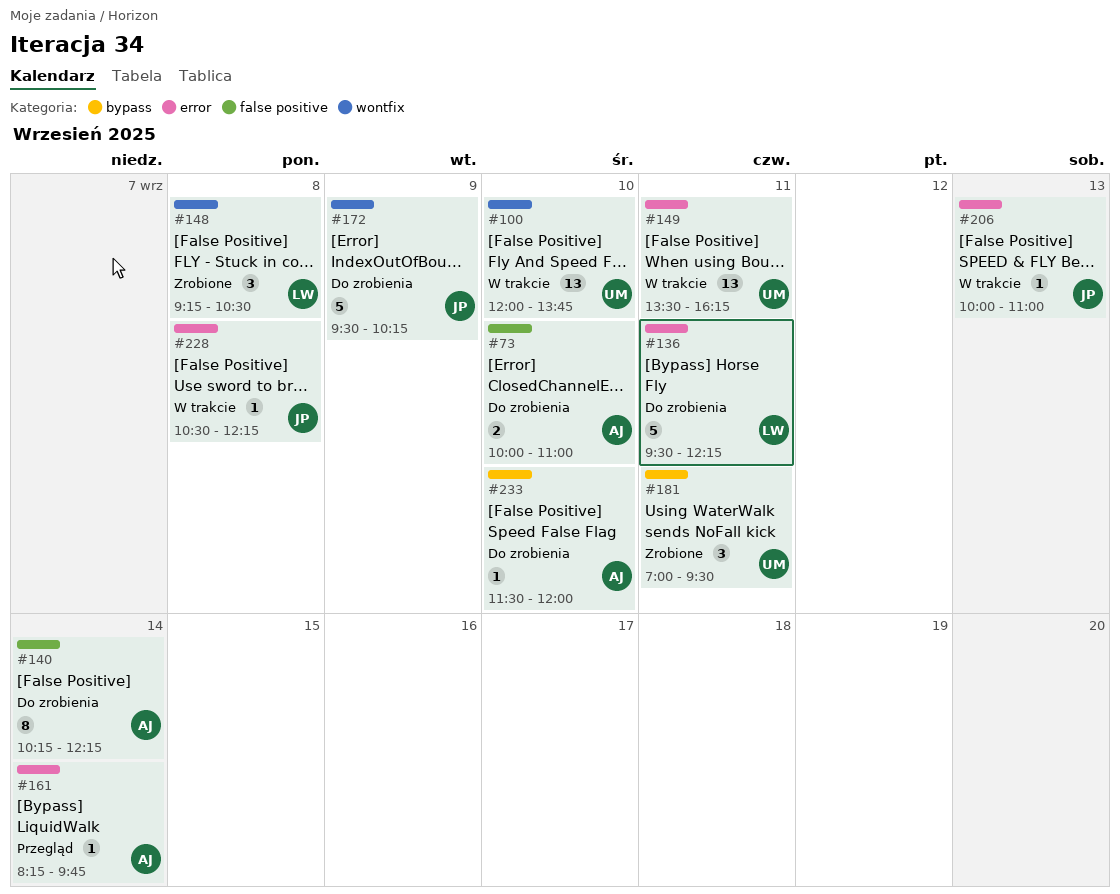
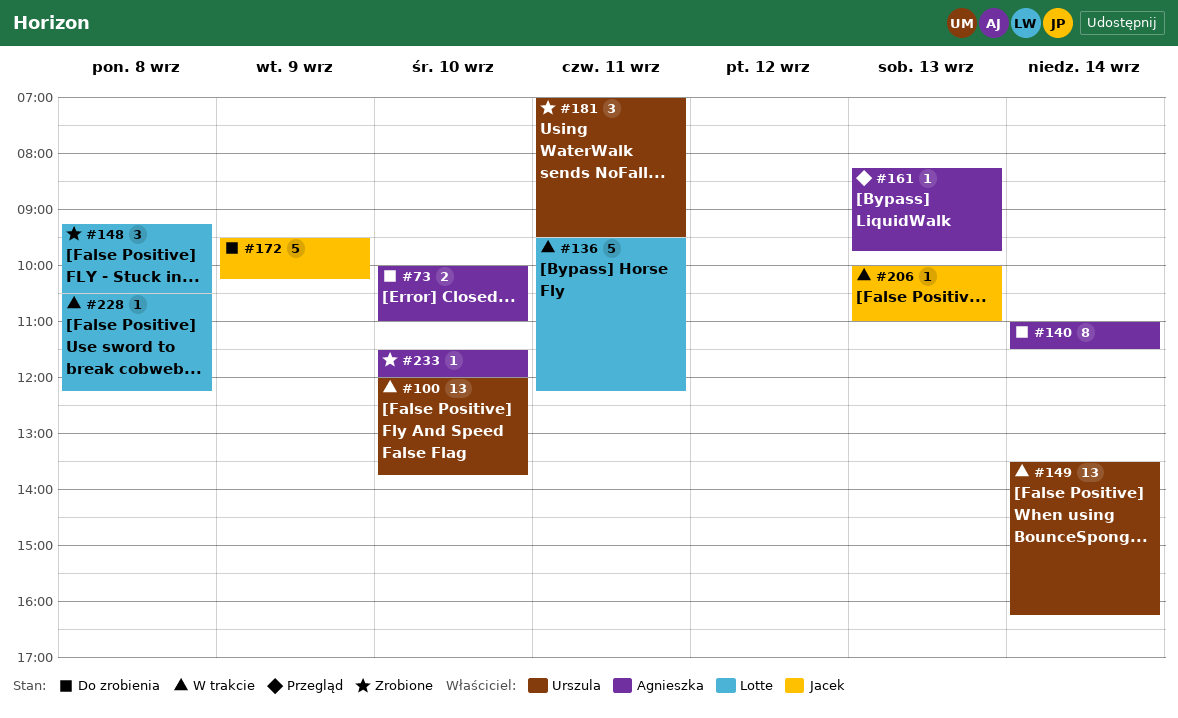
#136, status: Do zrobienia -> W trakcie
#140, begins: 10:15 -> 11:00
#140, ends: 12:15 -> 11:30
#149, day: Sep 11 -> Sep 14
#161, day: Sep 14 -> Sep 13
#228, owner: Jacek -> Lotte
#233, status: Do zrobienia -> Zrobione

